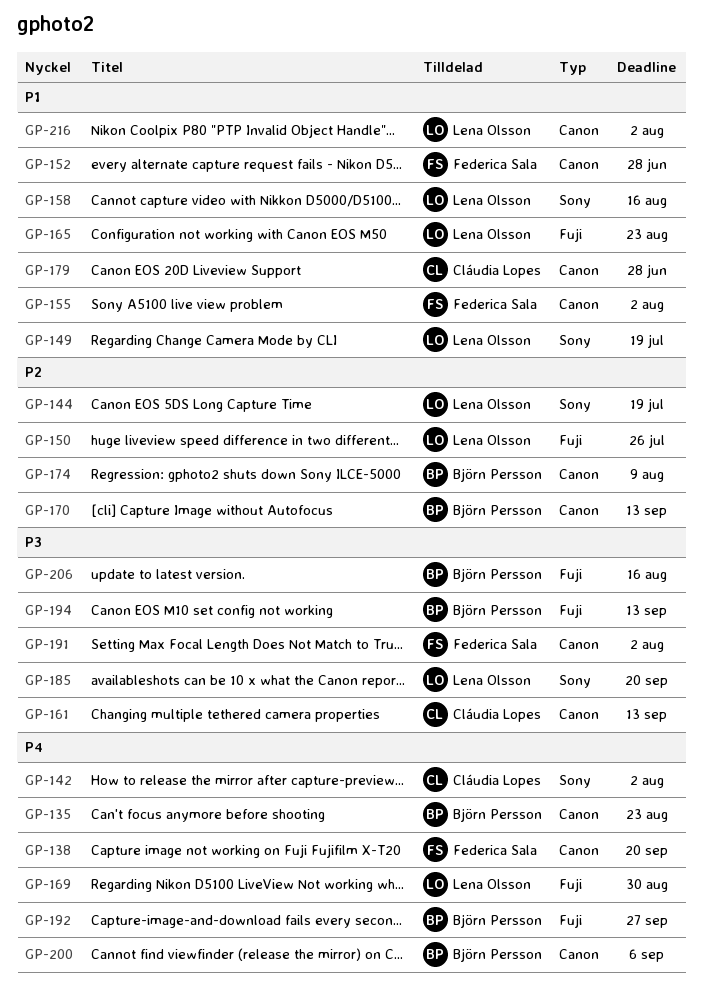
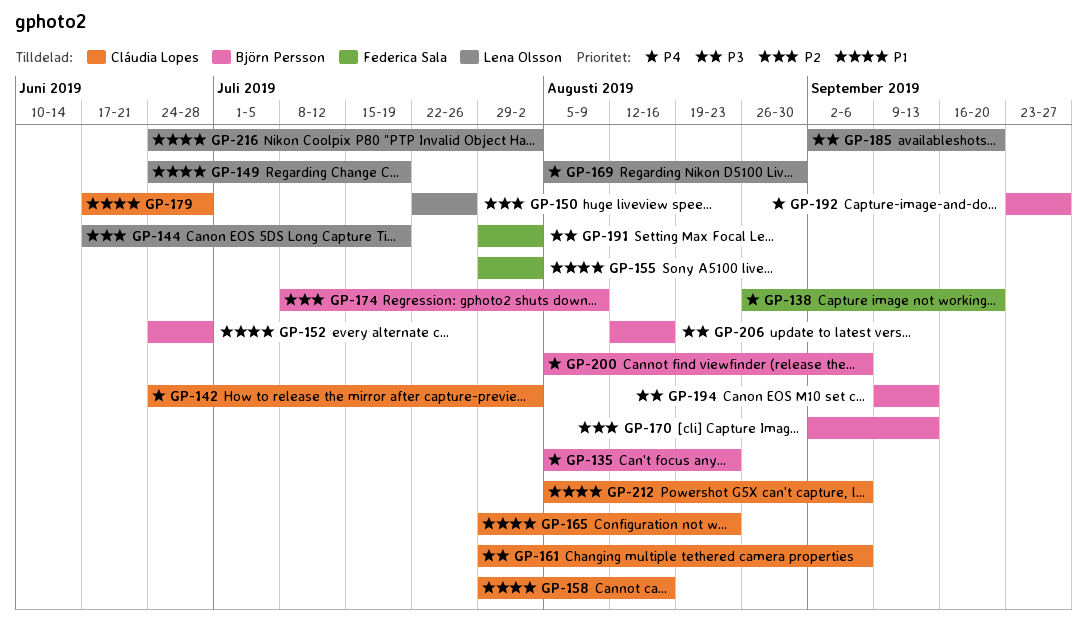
GP-152, owner: Federica Sala -> Björn Persson
GP-158, owner: Lena Olsson -> Cláudia Lopes
GP-161, due: Sep 13 -> Sep 6
GP-165, owner: Lena Olsson -> Cláudia Lopes
GP-212: none -> present

